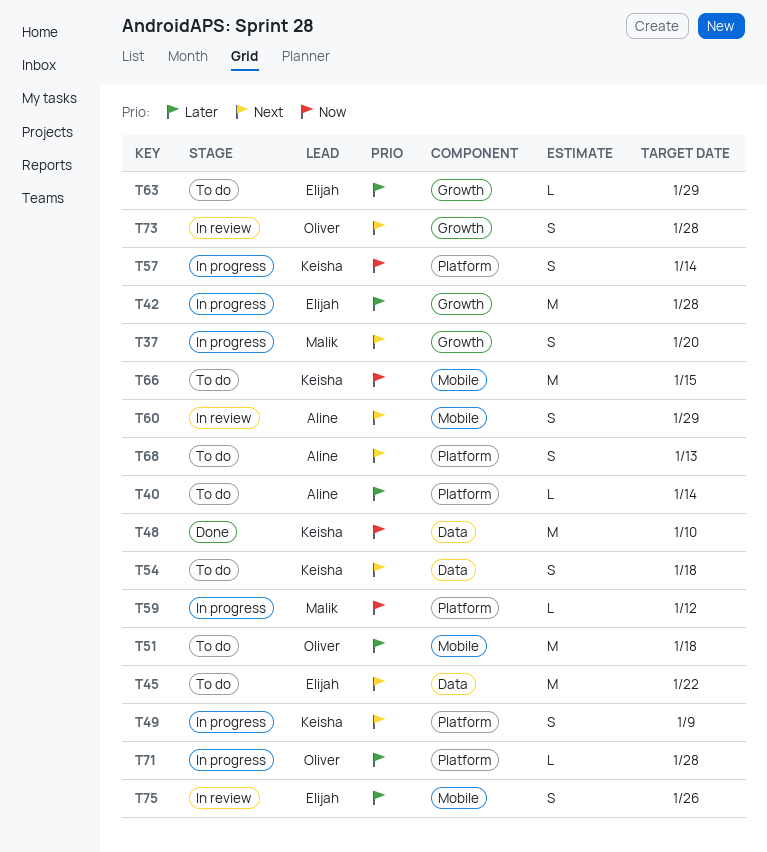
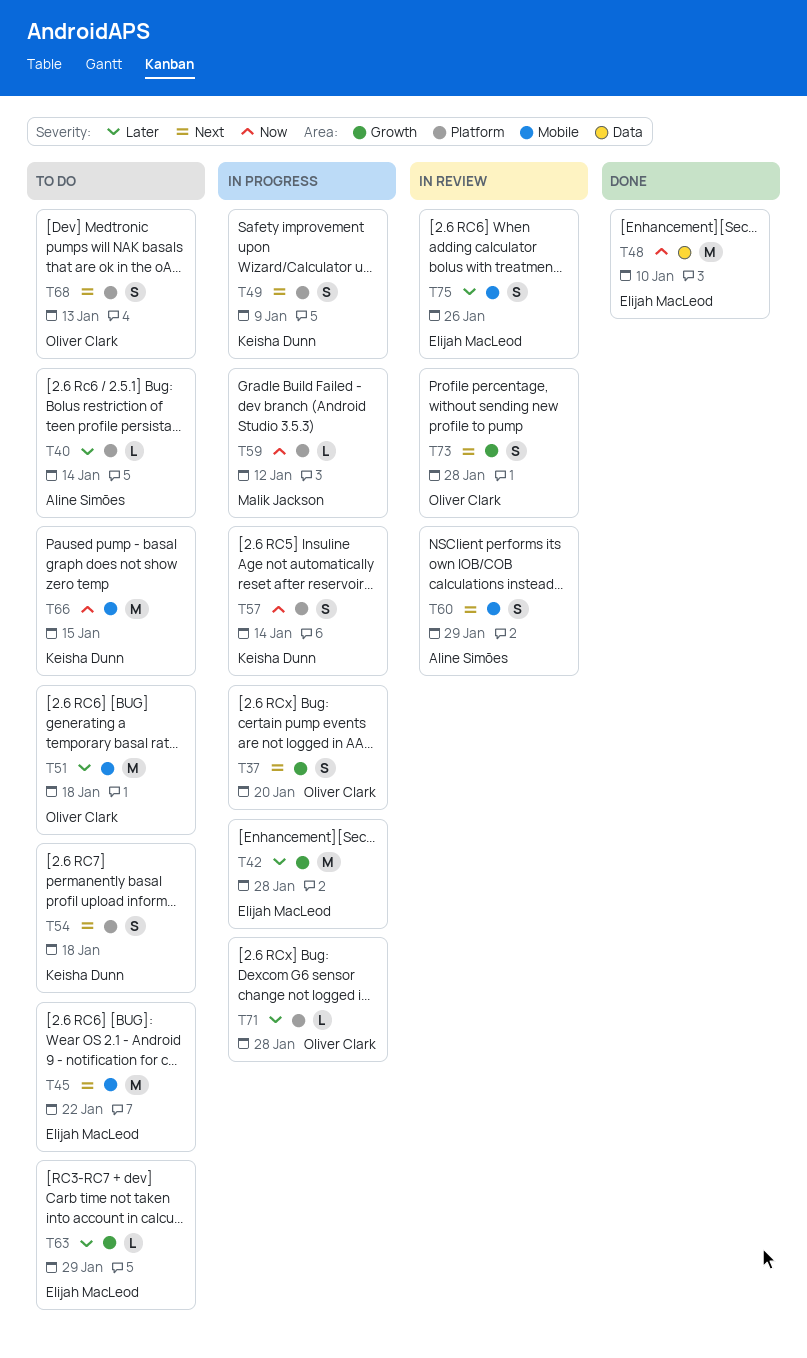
T37, owner: Malik Jackson -> Oliver Clark
T45, label: Data -> Mobile
T48, owner: Keisha Dunn -> Elijah MacLeod
T54, label: Data -> Platform
T68, owner: Aline Simões -> Oliver Clark

